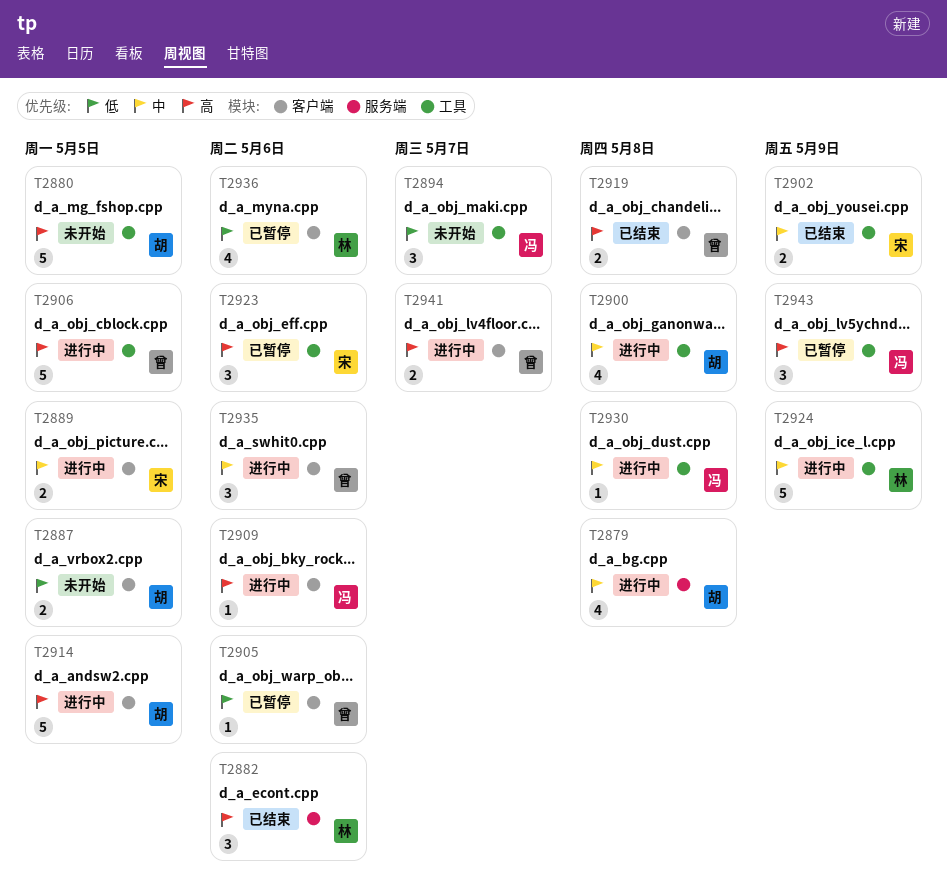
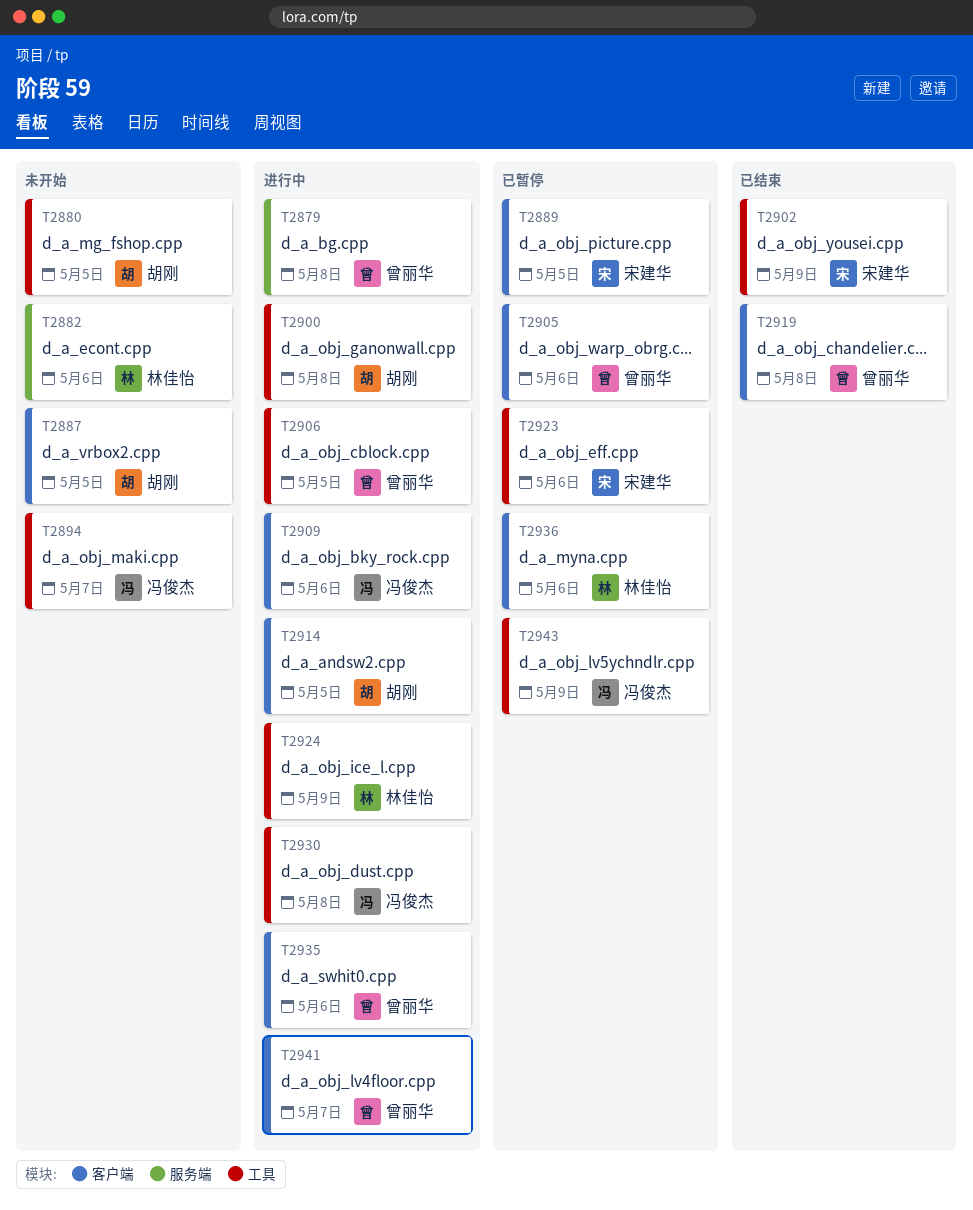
T2879, owner: 胡刚 -> 曾丽华
T2882, status: 已结束 -> 未开始
T2889, status: 进行中 -> 已暂停

